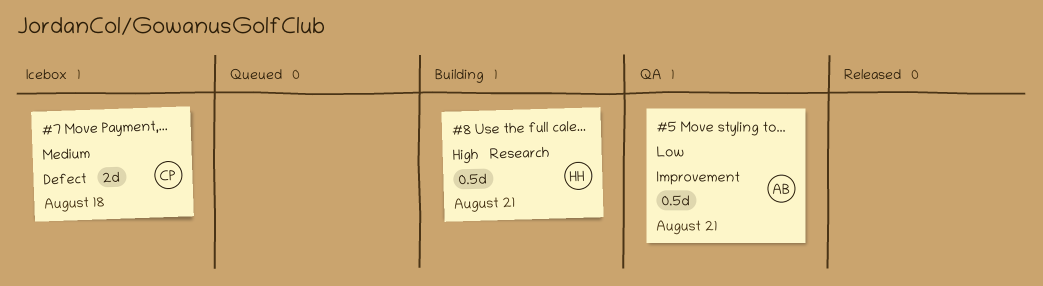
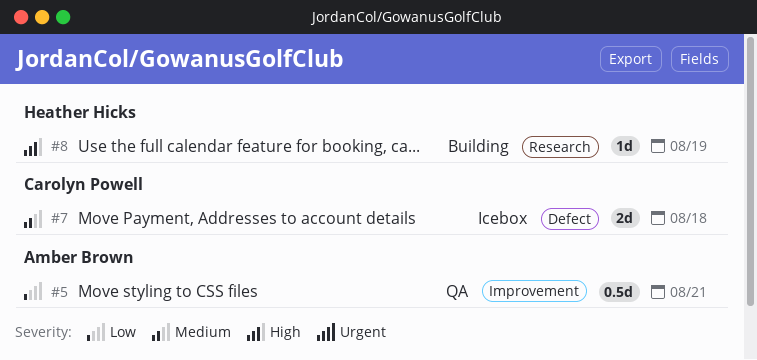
#8, estimate: 0.5d -> 1d
#8, due: Aug 21 -> Aug 19

